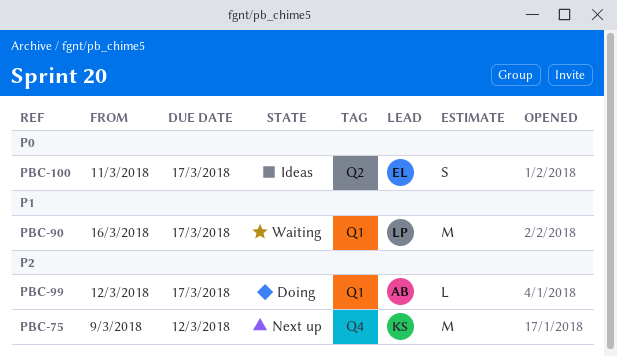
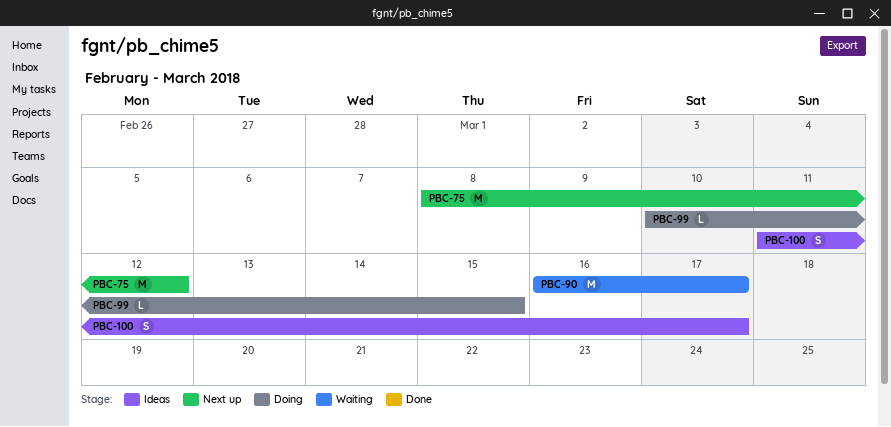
PBC-75, start: Mar 9 -> Mar 8
PBC-99, start: Mar 12 -> Mar 10
PBC-99, due: Mar 17 -> Mar 15

